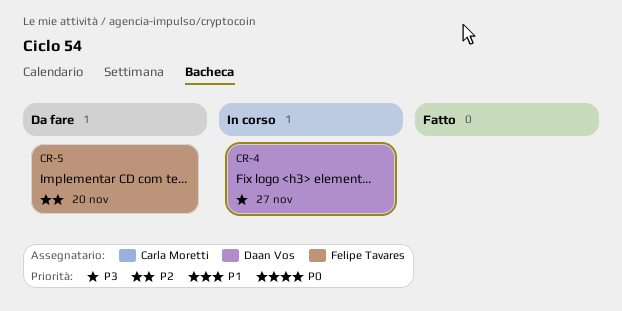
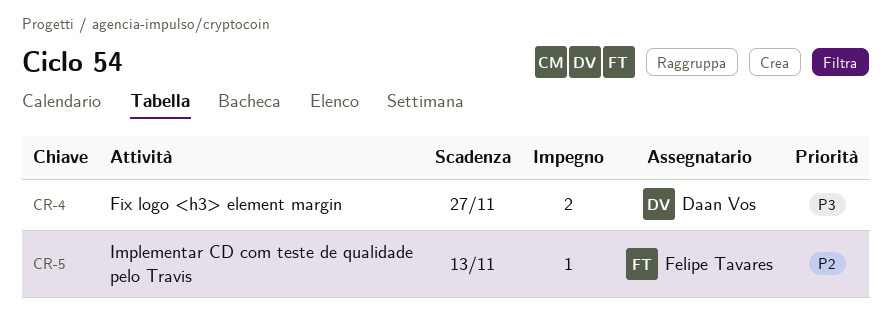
CR-5, due: Nov 20 -> Nov 13

